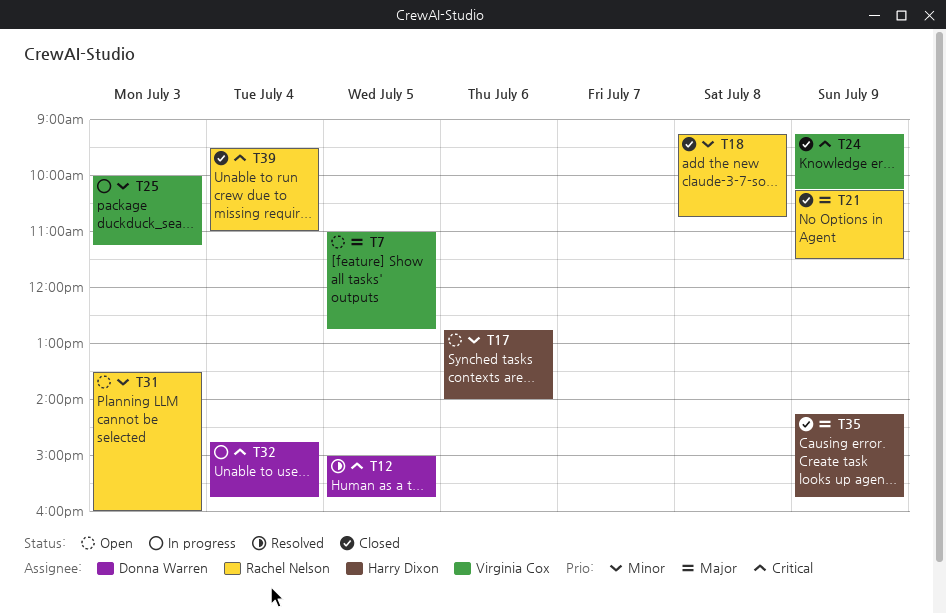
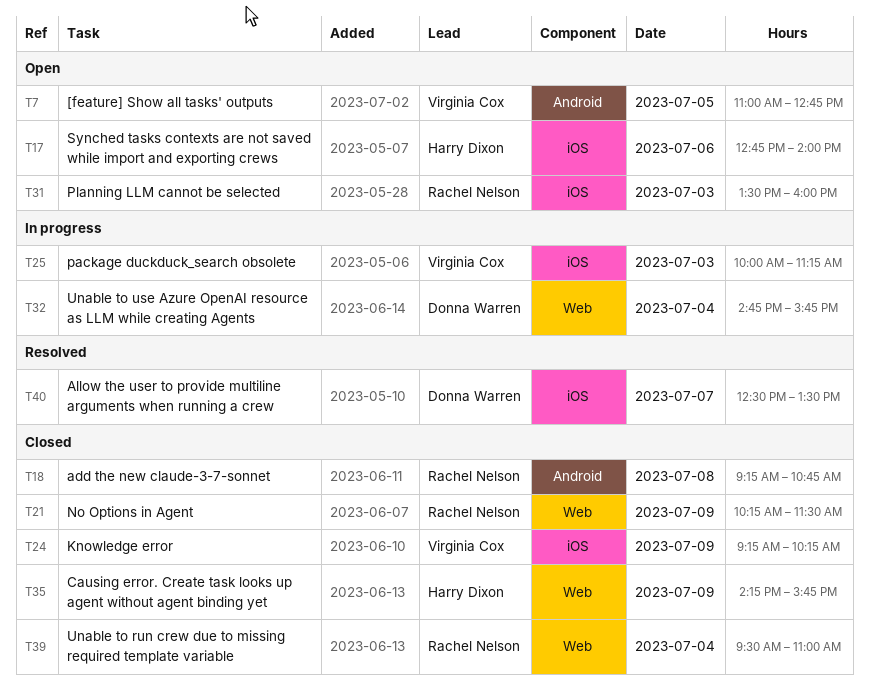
T12: present -> none
T40: none -> present

